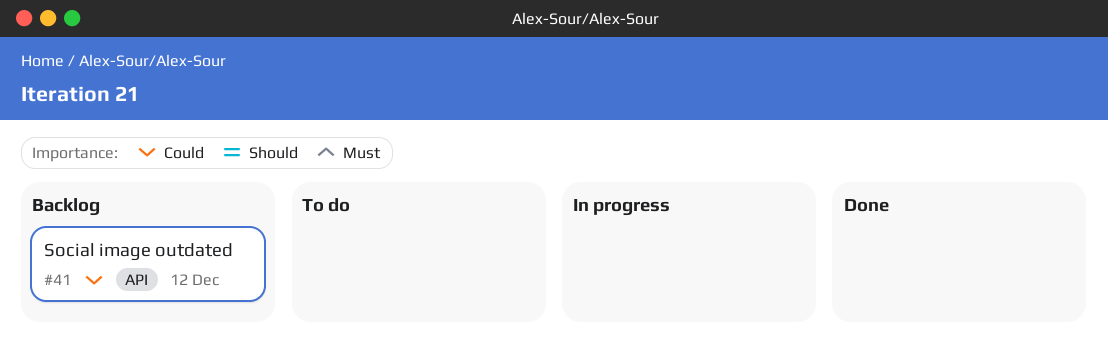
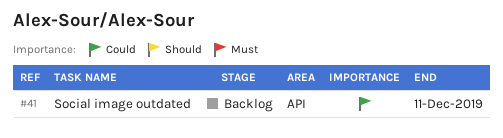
#41, due: Dec 12 -> Dec 11

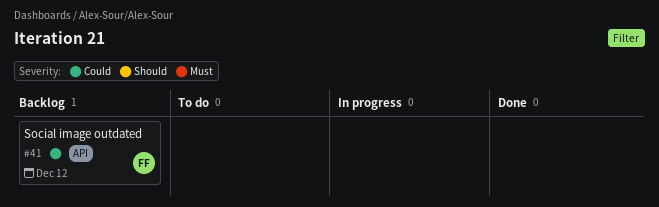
#41, due: Dec 11 -> Dec 12

